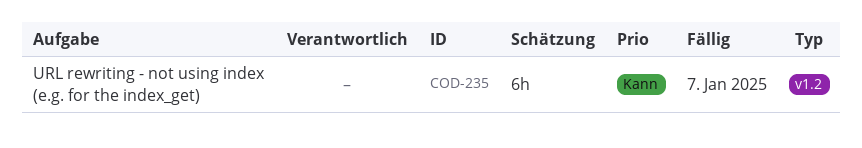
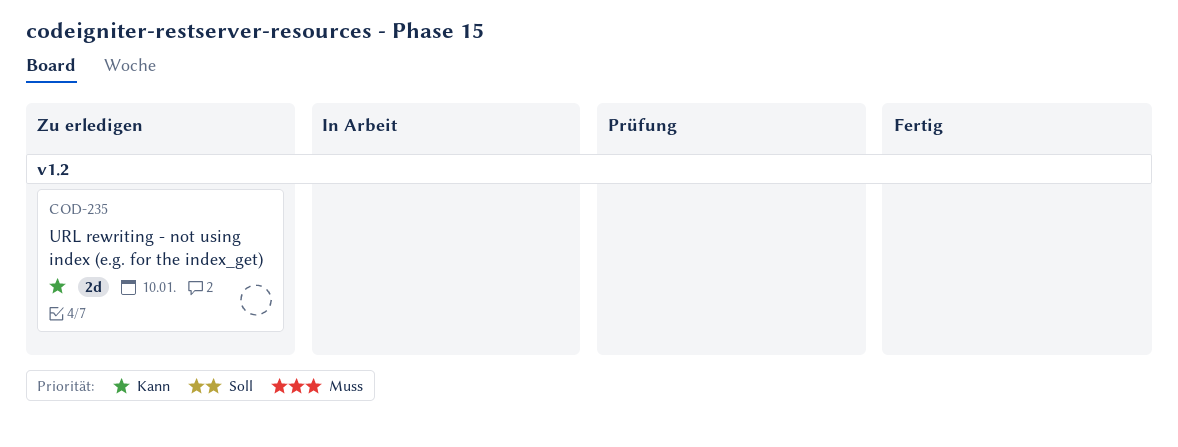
COD-235, estimate: 6h -> 2d
COD-235, due: Jan 7 -> Jan 10

